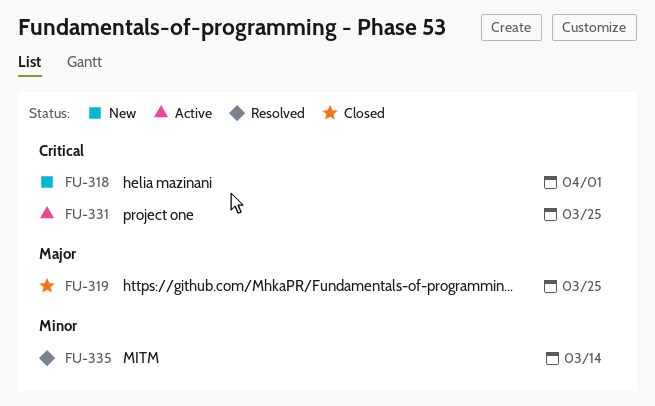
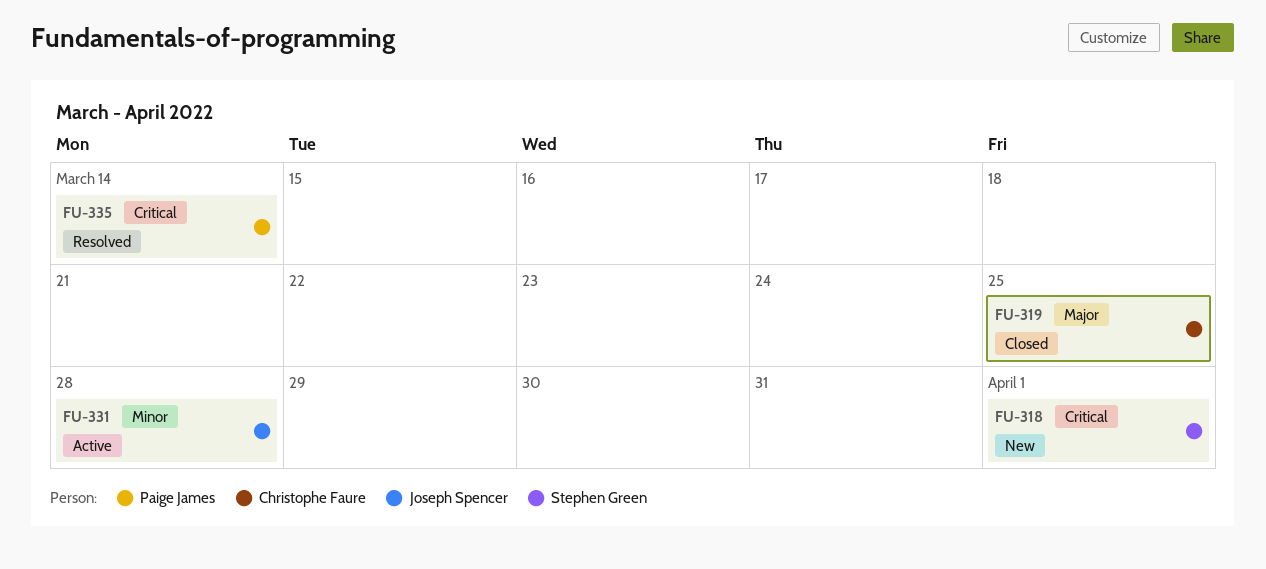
FU-331, priority: Critical -> Minor
FU-331, due: Mar 25 -> Mar 28
FU-335, priority: Minor -> Critical

